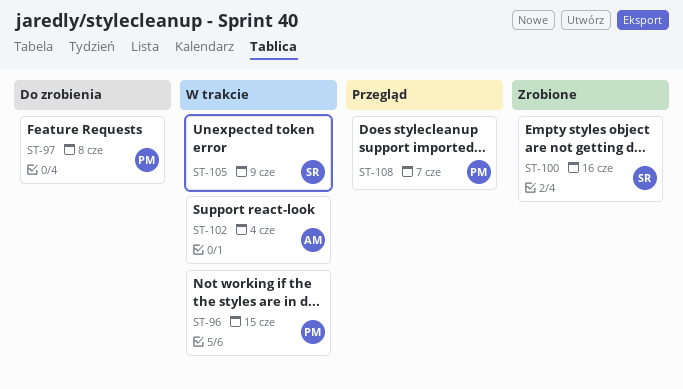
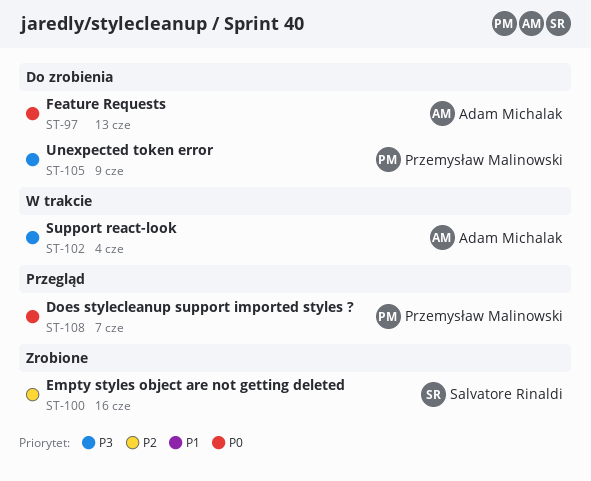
ST-96: present -> none
ST-97, owner: Przemysław Malinowski -> Adam Michalak
ST-97, due: Jun 8 -> Jun 13
ST-105, status: W trakcie -> Do zrobienia
ST-105, owner: Salvatore Rinaldi -> Przemysław Malinowski

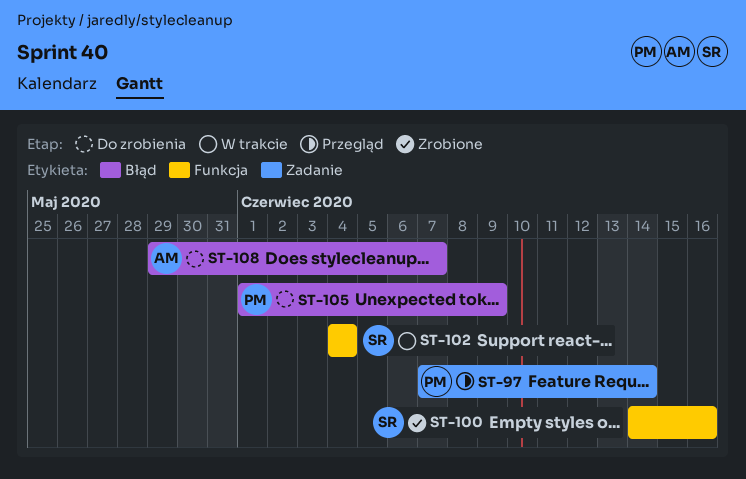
ST-97, status: Do zrobienia -> Przegląd
ST-97, owner: Adam Michalak -> Przemysław Malinowski
ST-97, due: Jun 13 -> Jun 14
ST-102, owner: Adam Michalak -> Salvatore Rinaldi
ST-108, status: Przegląd -> Do zrobienia
ST-108, owner: Przemysław Malinowski -> Adam Michalak

